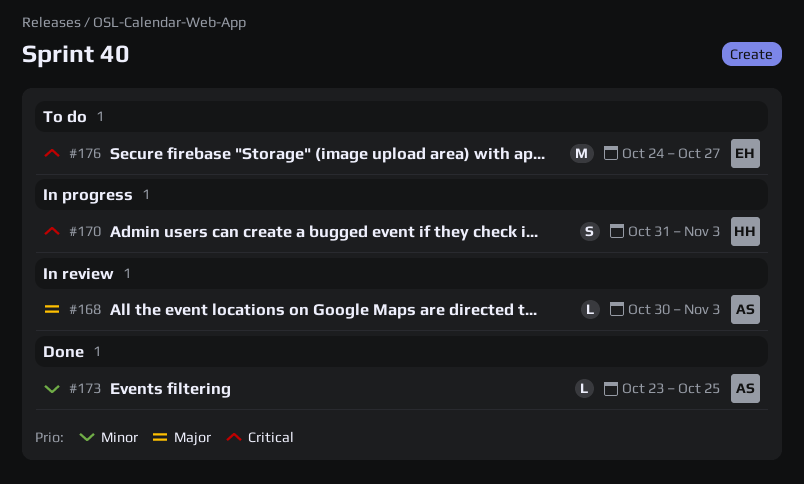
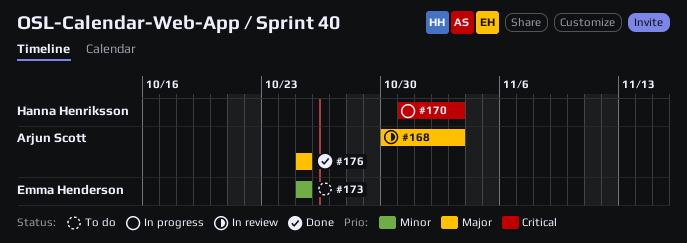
#173, status: Done -> To do
#173, owner: Arjun Scott -> Emma Henderson
#173, start: Oct 23 -> Oct 25
#176, status: To do -> Done
#176, owner: Emma Henderson -> Arjun Scott
#176, priority: Critical -> Major
#176, start: Oct 24 -> Oct 25
#176, due: Oct 27 -> Oct 25

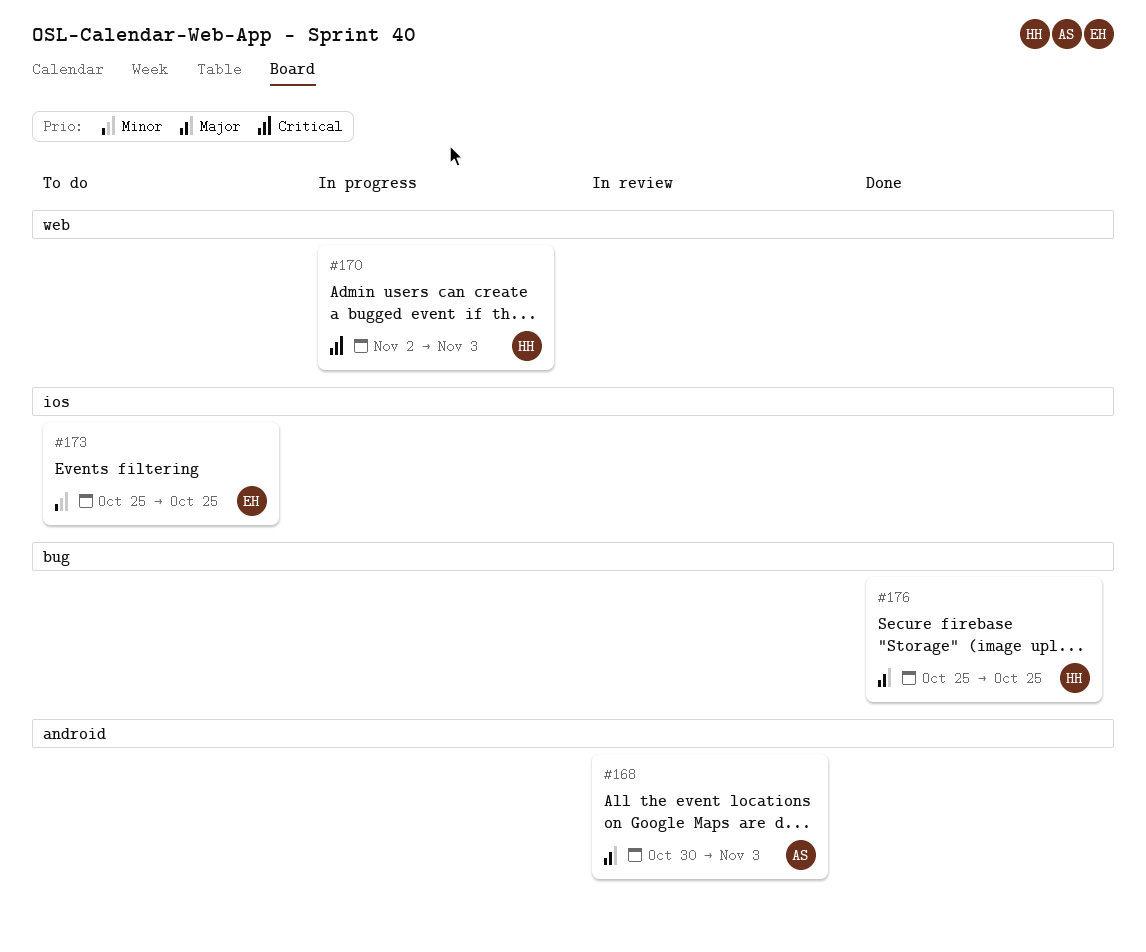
#170, start: Oct 31 -> Nov 2
#176, owner: Arjun Scott -> Hanna Henriksson

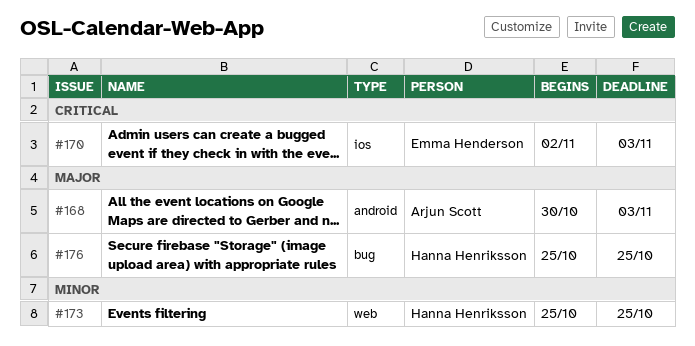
#170, owner: Hanna Henriksson -> Emma Henderson
#170, label: web -> ios
#173, owner: Emma Henderson -> Hanna Henriksson
#173, label: ios -> web

